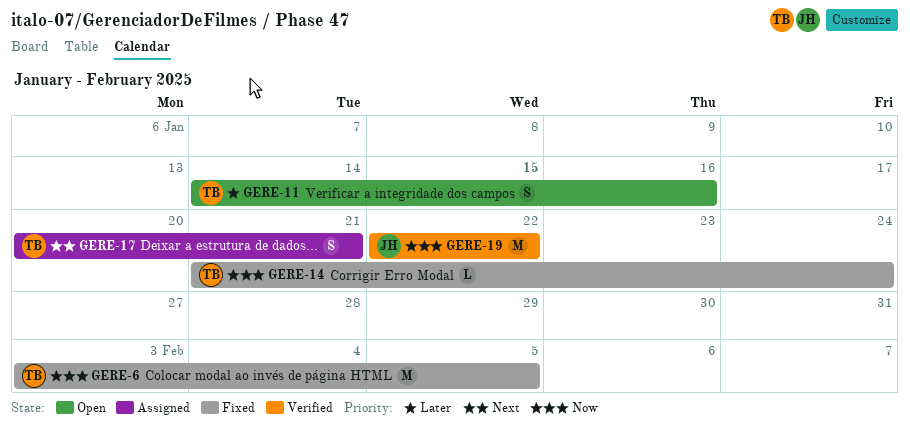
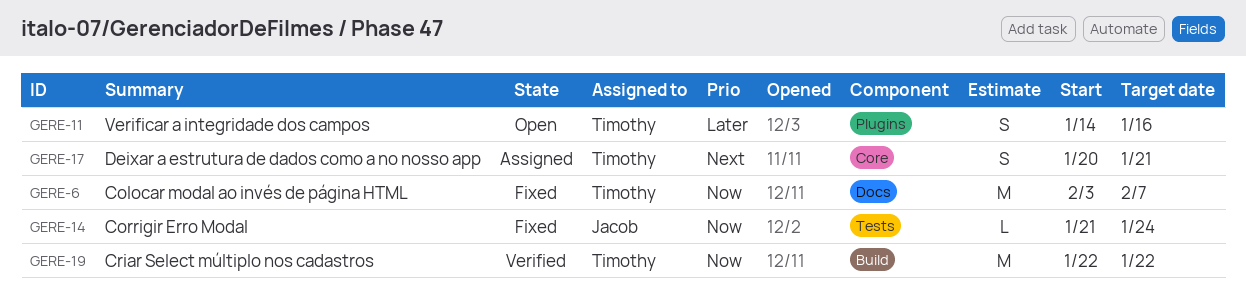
GERE-6, due: Feb 5 -> Feb 7
GERE-14, owner: Timothy -> Jacob
GERE-19, owner: Jacob -> Timothy

